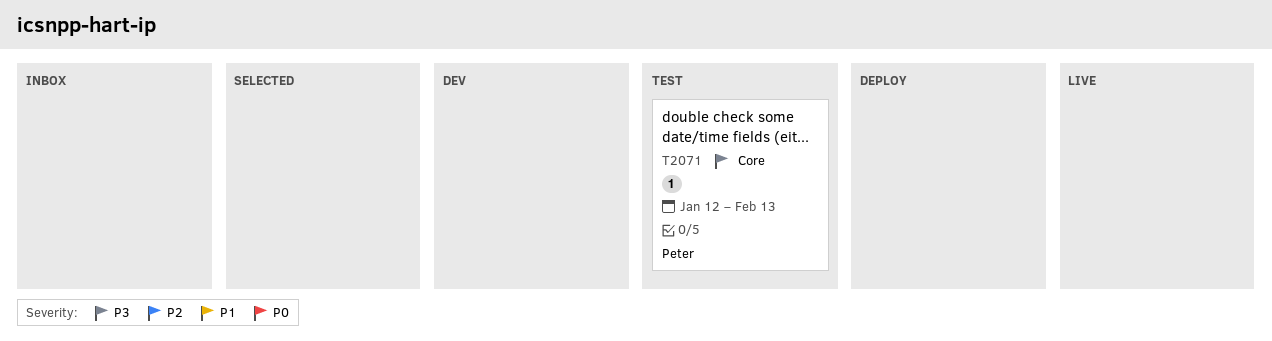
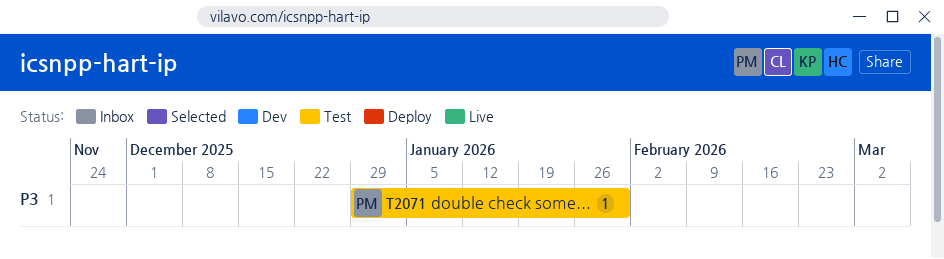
T2071, start: Jan 12 -> Dec 29
T2071, due: Feb 13 -> Jan 30

